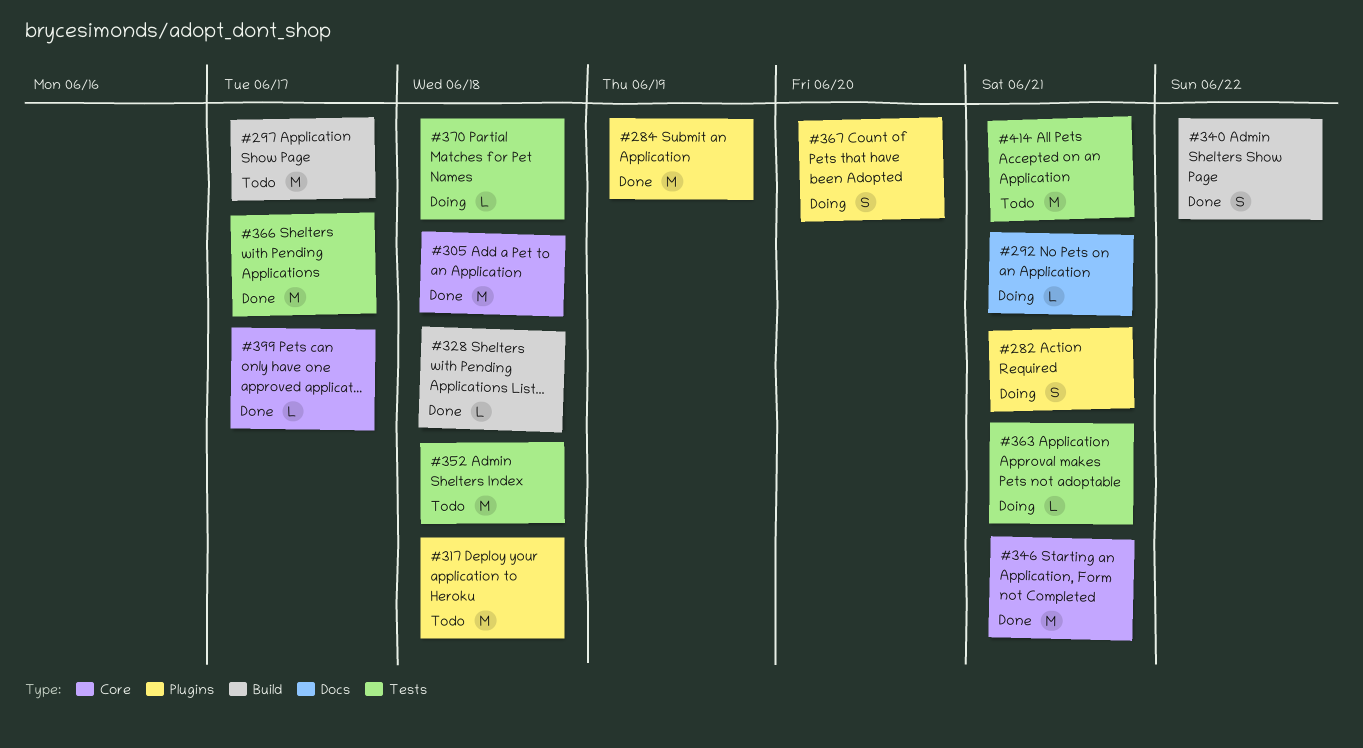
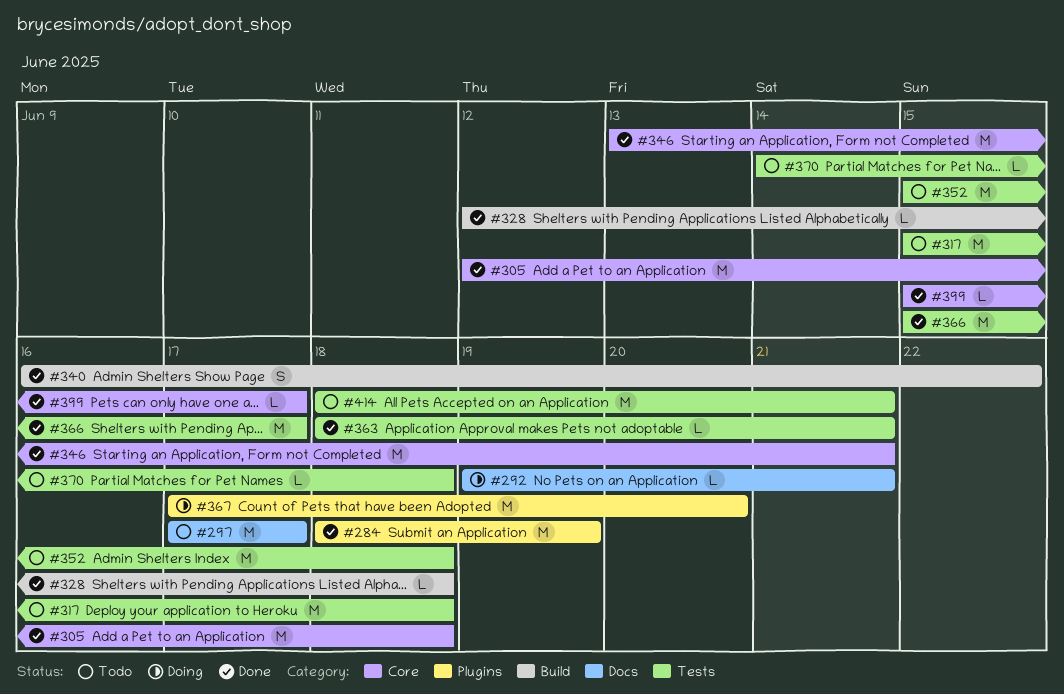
#282: present -> none
#297, label: Build -> Docs
#317, label: Plugins -> Tests
#363, status: Doing -> Done
#367, estimate: S -> M
#370, status: Doing -> Todo

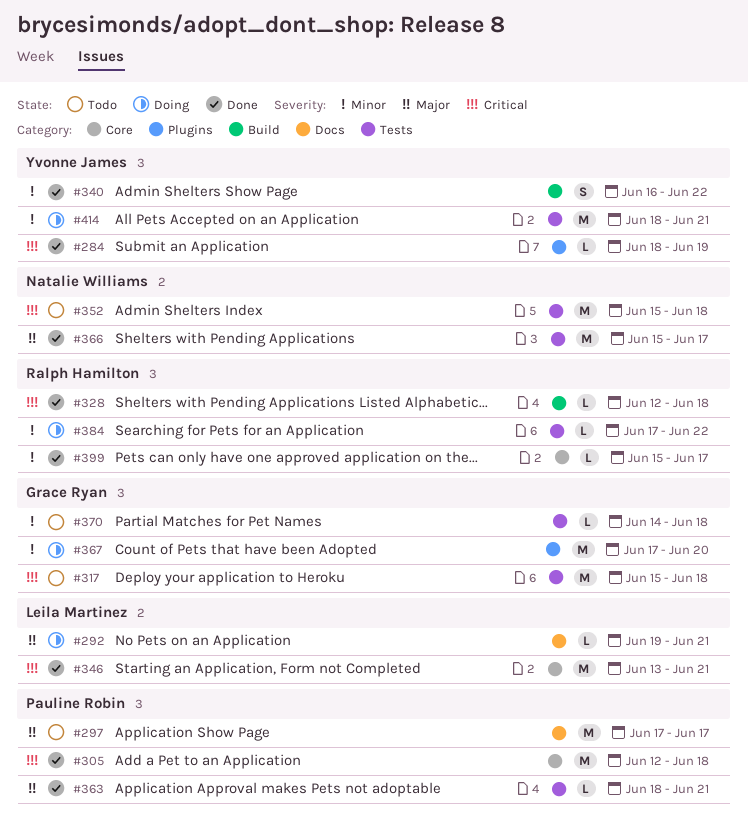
#284, estimate: M -> L
#384: none -> present
#414, status: Todo -> Doing

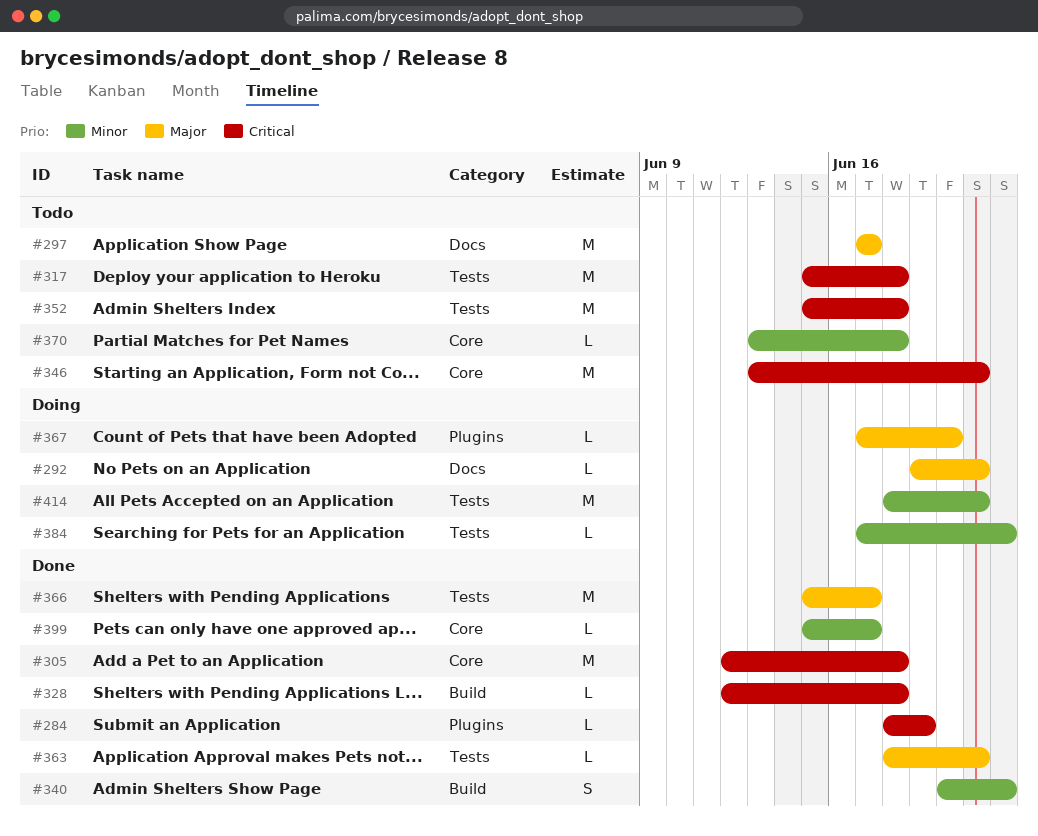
#340, start: Jun 16 -> Jun 20
#346, status: Done -> Todo
#367, priority: Minor -> Major
#367, estimate: M -> L
#370, label: Tests -> Core
#370, start: Jun 14 -> Jun 13

